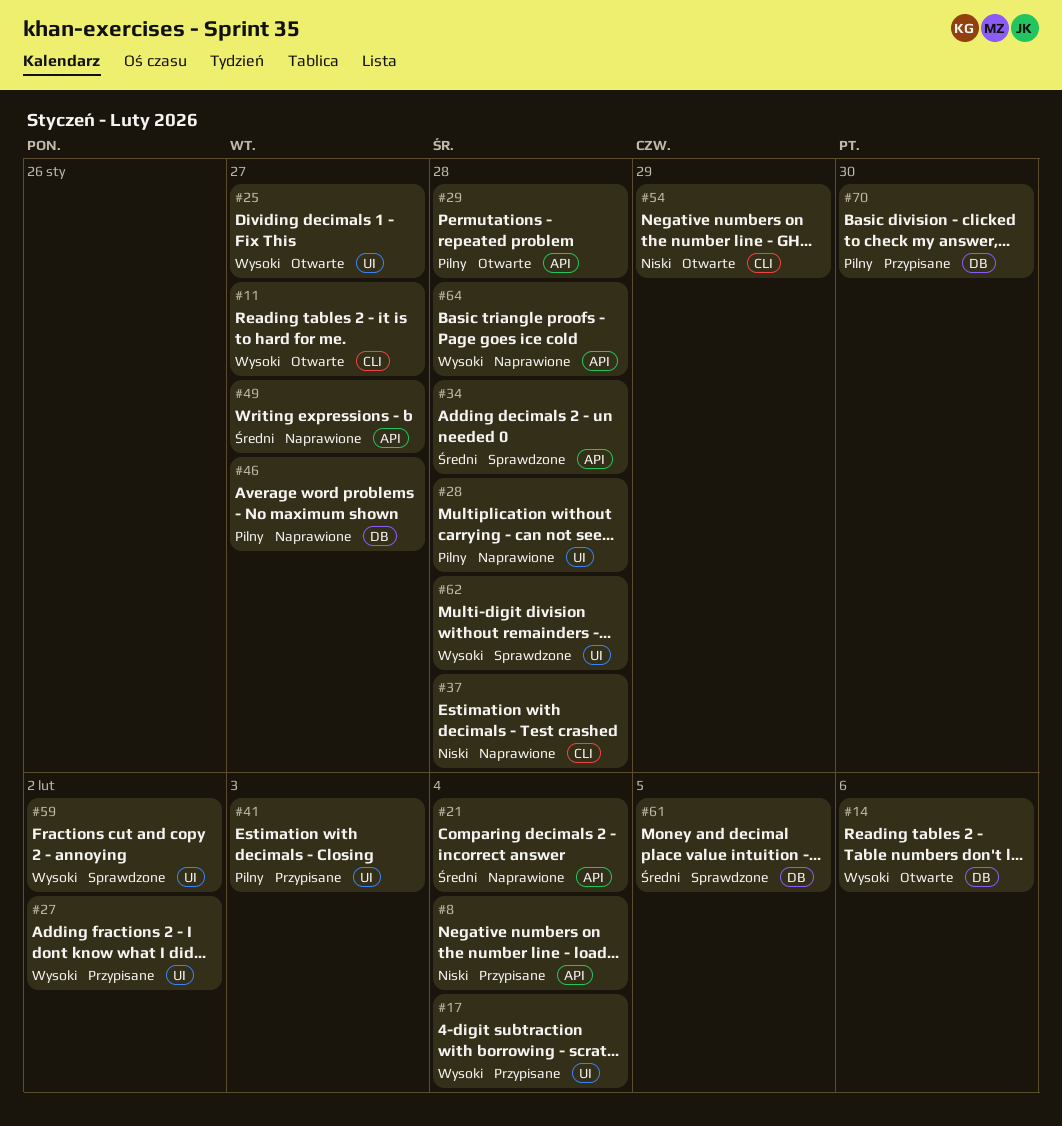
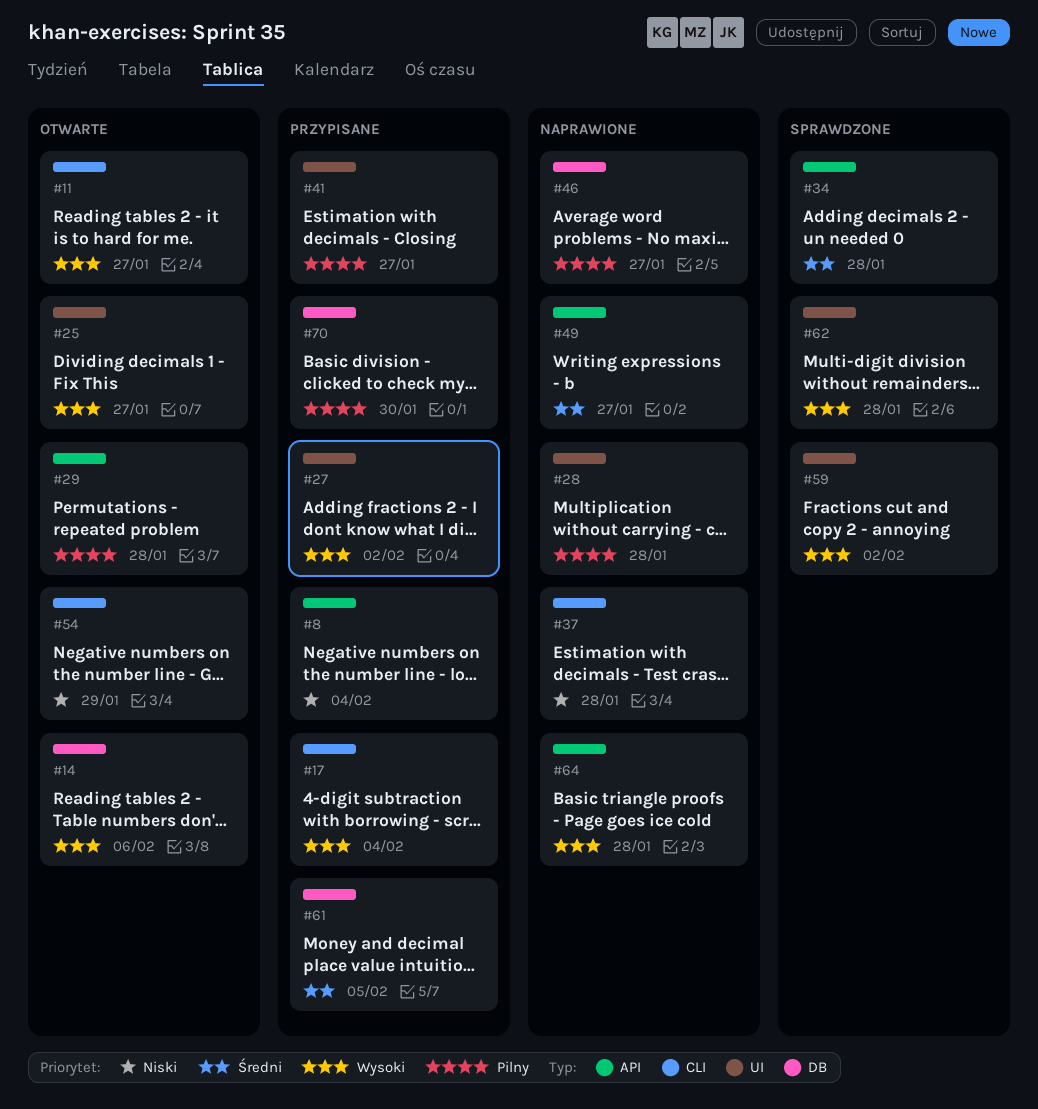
#17, label: UI -> CLI
#21: present -> none
#41, due: Feb 3 -> Jan 27
#61, status: Sprawdzone -> Przypisane

